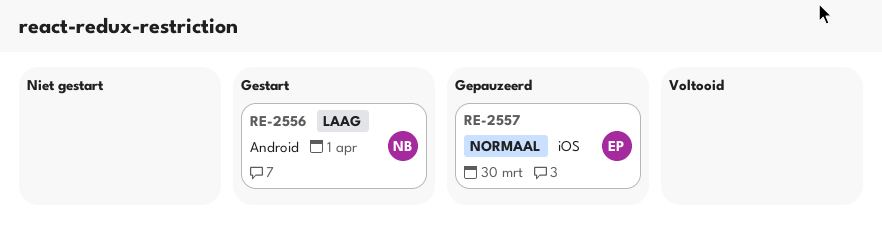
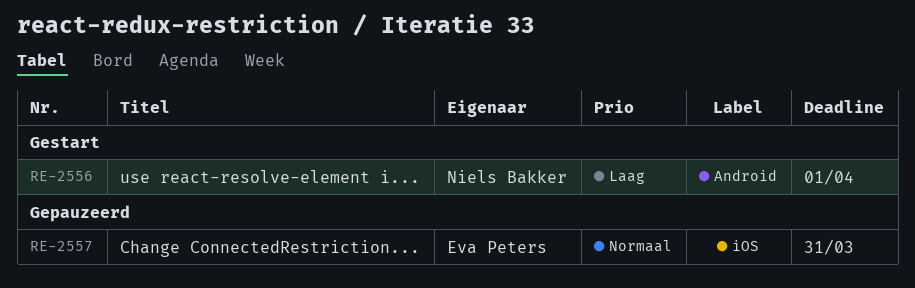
RE-2557, due: Mar 30 -> Mar 31

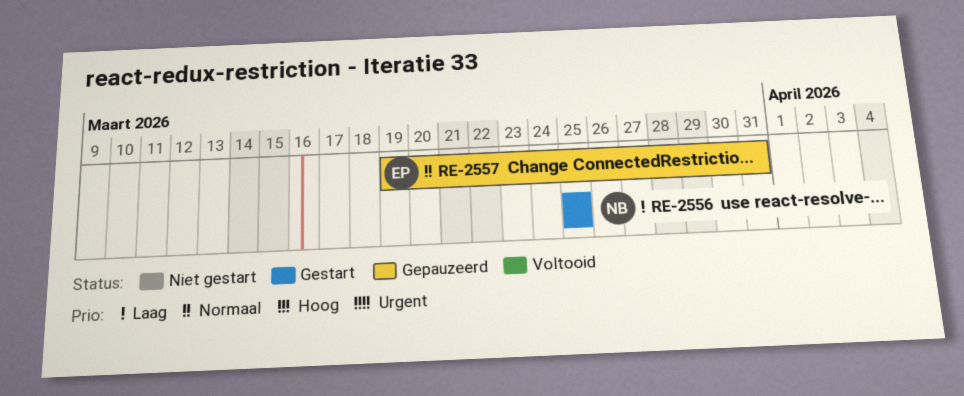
RE-2556, due: Apr 1 -> Mar 25

